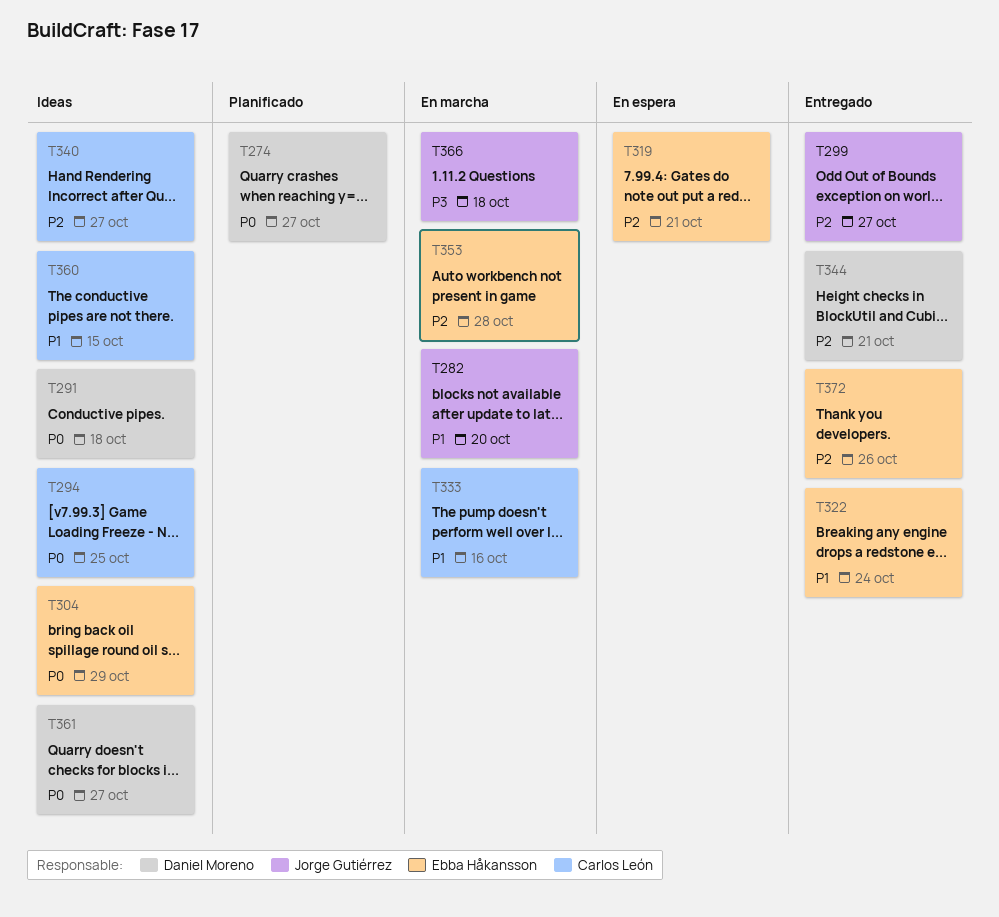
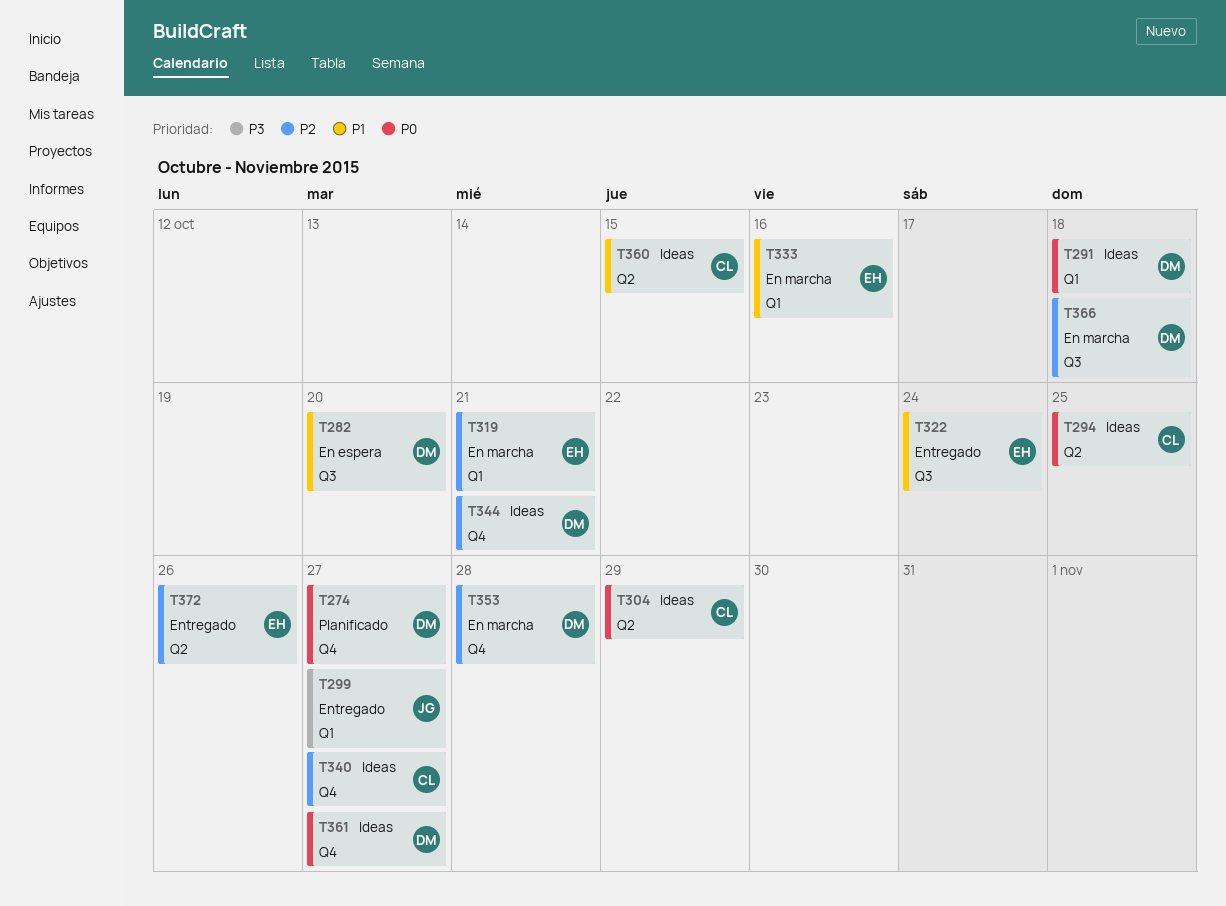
T282, status: En marcha -> En espera
T282, owner: Jorge Gutiérrez -> Daniel Moreno
T299, priority: P2 -> P3
T304, owner: Ebba Håkansson -> Carlos León
T319, status: En espera -> En marcha
T333, owner: Carlos León -> Ebba Håkansson
T344, status: Entregado -> Ideas
T353, owner: Ebba Håkansson -> Daniel Moreno
T366, owner: Jorge Gutiérrez -> Daniel Moreno
T366, priority: P3 -> P2

